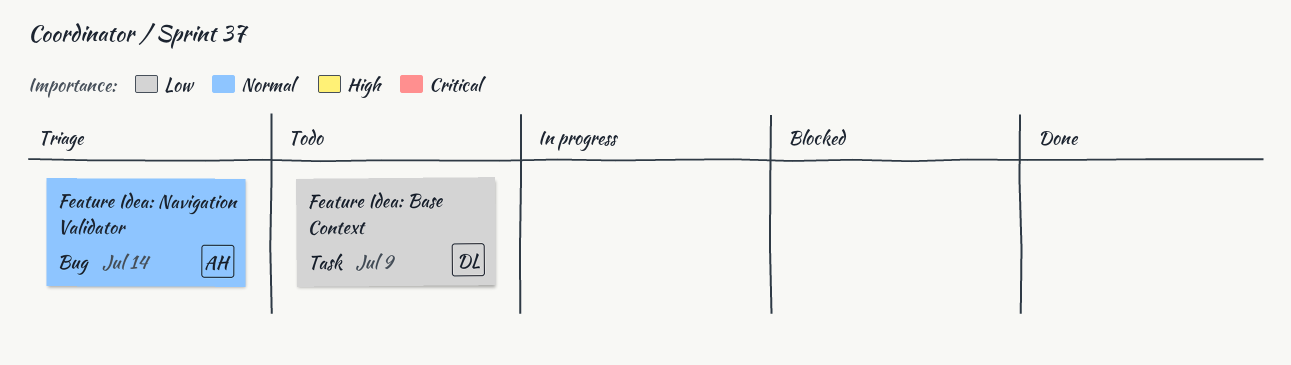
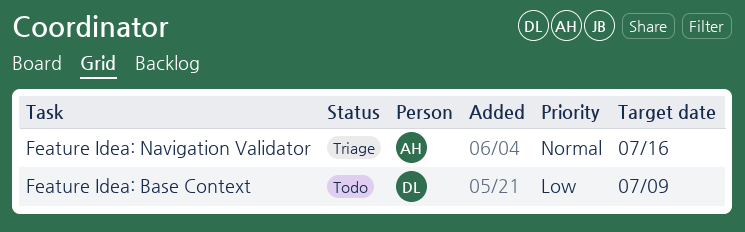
Feature Idea: Navigation Validator, due: Jul 14 -> Jul 16

